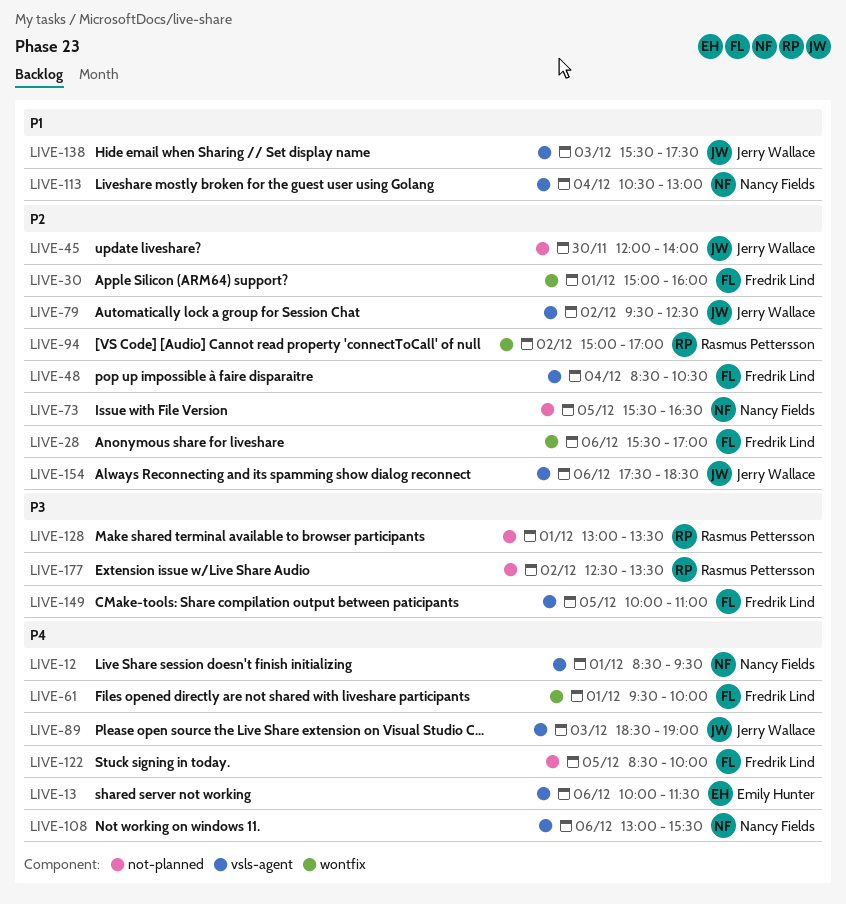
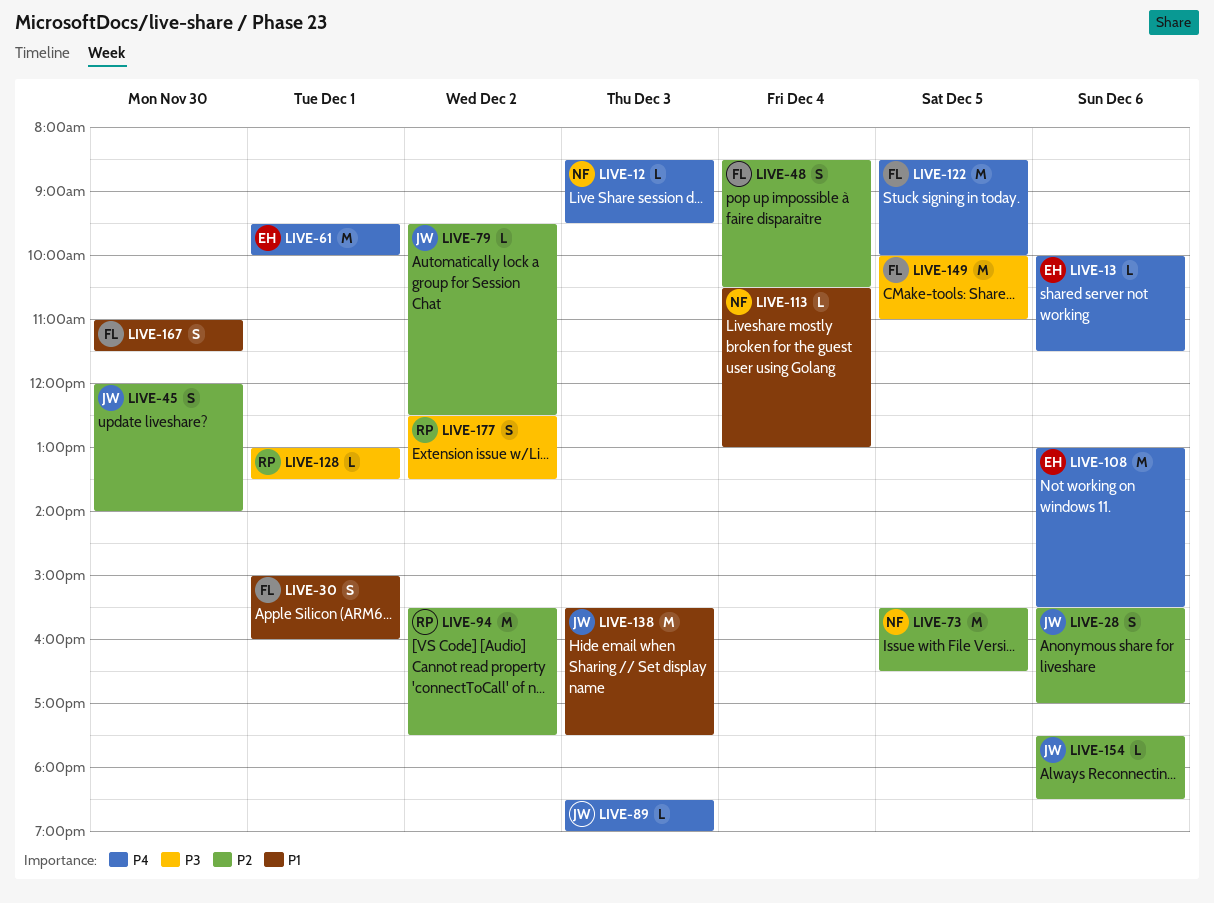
LIVE-12, day: Dec 1 -> Dec 3
LIVE-28, owner: Fredrik Lind -> Jerry Wallace
LIVE-30, priority: P2 -> P1
LIVE-61, owner: Fredrik Lind -> Emily Hunter
LIVE-94, begins: 15:00 -> 15:30
LIVE-94, ends: 17:00 -> 17:30
LIVE-108, owner: Nancy Fields -> Emily Hunter
LIVE-167: none -> present

